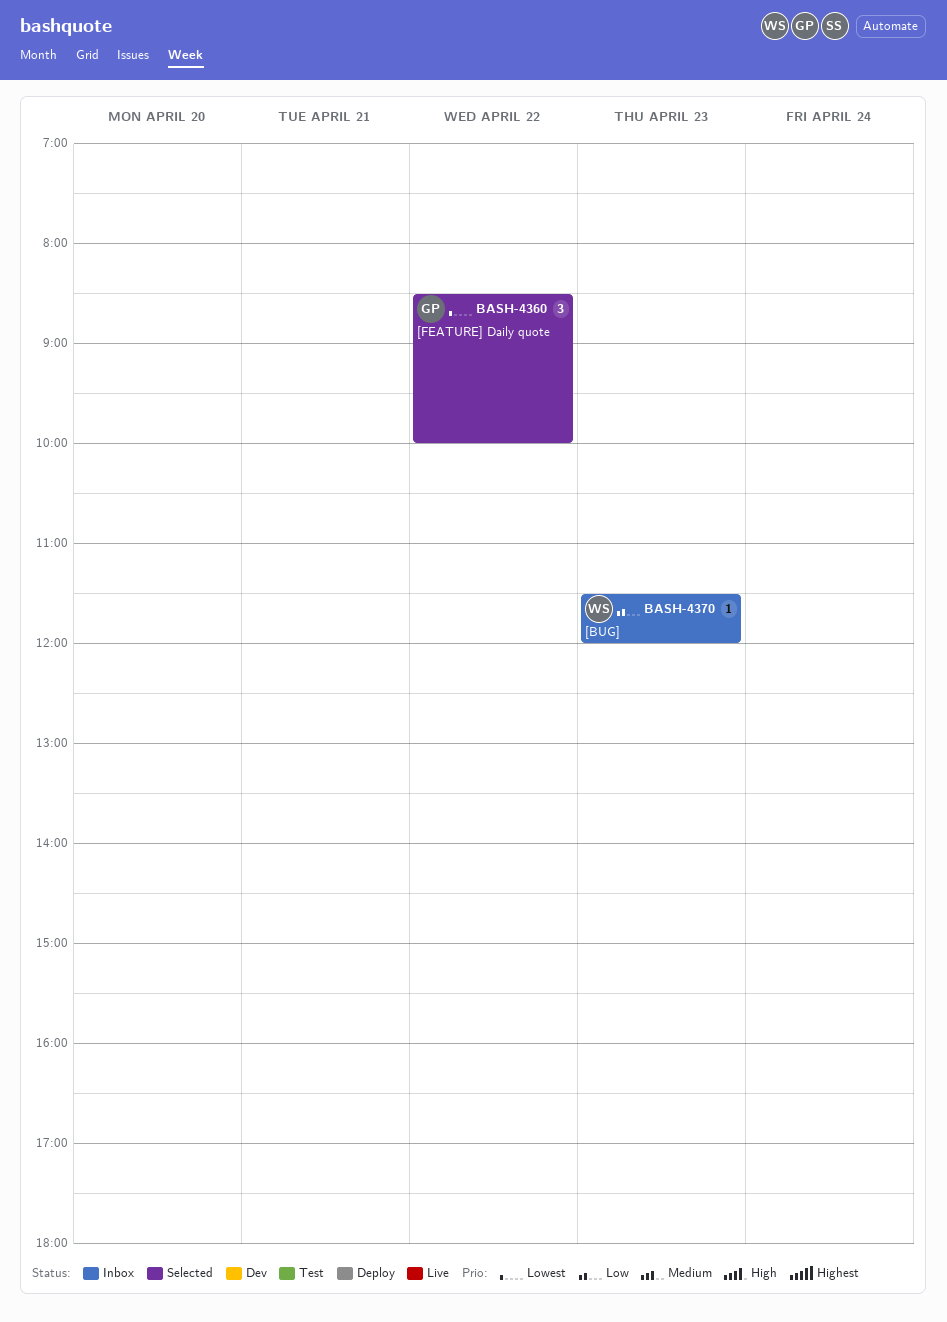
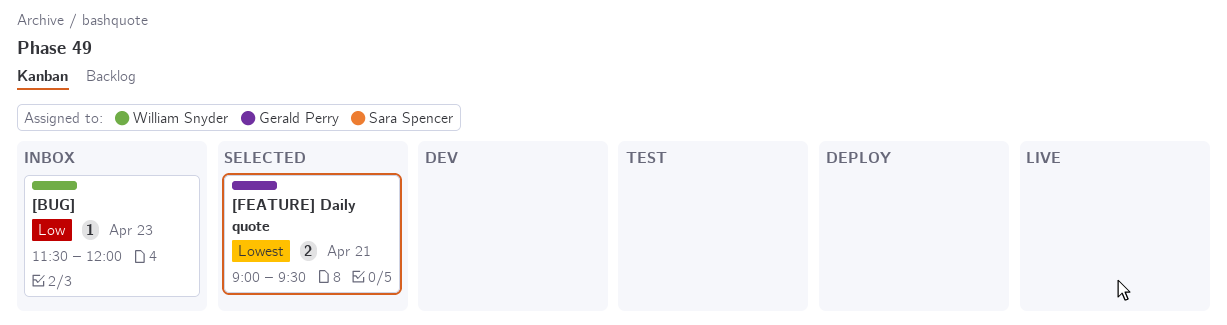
[FEATURE] Daily quote, estimate: 3 -> 2
[FEATURE] Daily quote, day: Apr 22 -> Apr 21
[FEATURE] Daily quote, begins: 08:30 -> 09:00
[FEATURE] Daily quote, ends: 10:00 -> 09:30

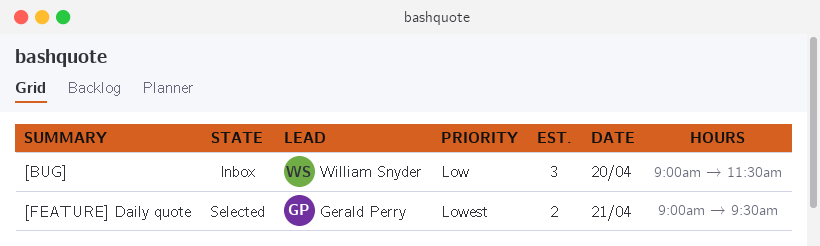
[BUG], estimate: 1 -> 3
[BUG], day: Apr 23 -> Apr 20
[BUG], begins: 11:30 -> 09:00
[BUG], ends: 12:00 -> 11:30

